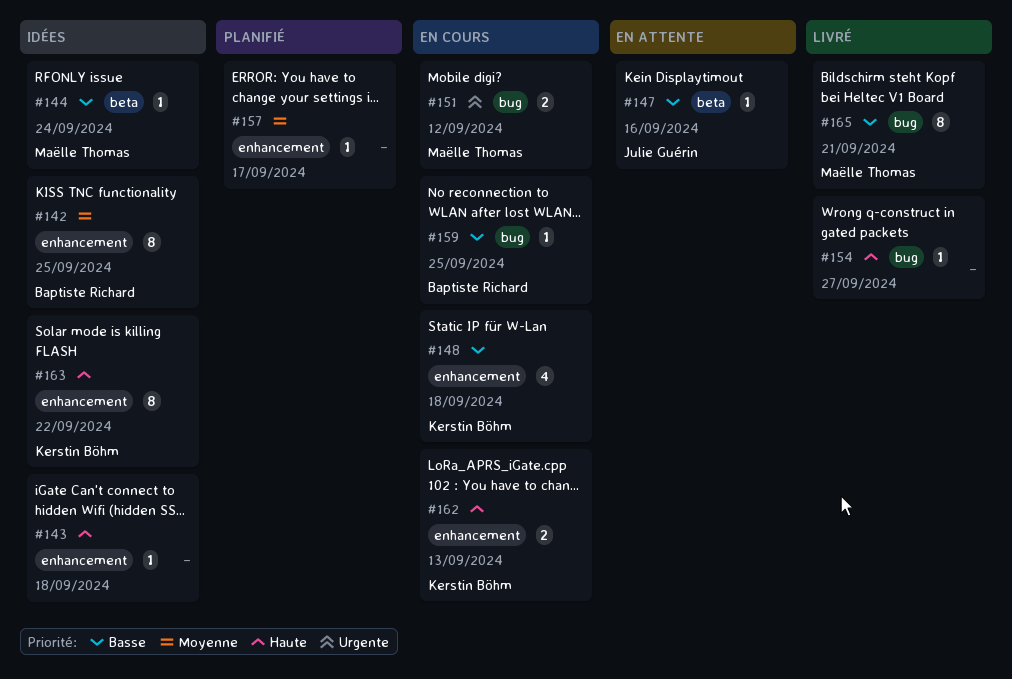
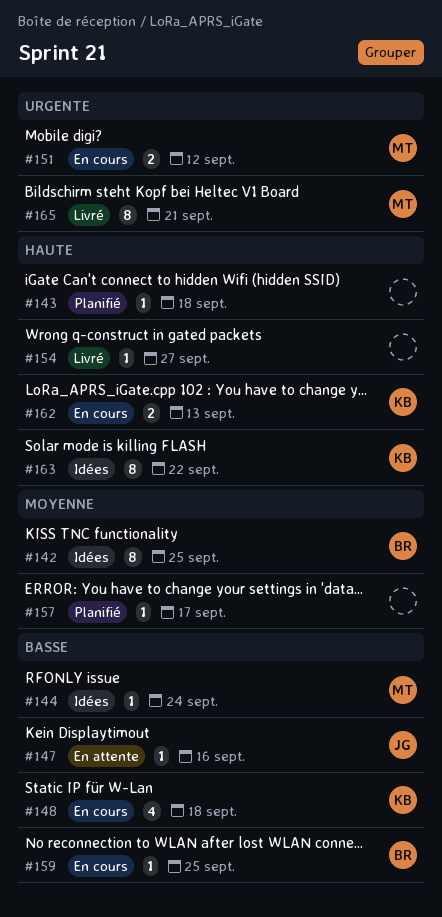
#143, status: Idées -> Planifié
#165, priority: Basse -> Urgente

